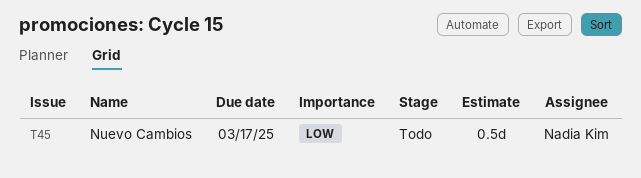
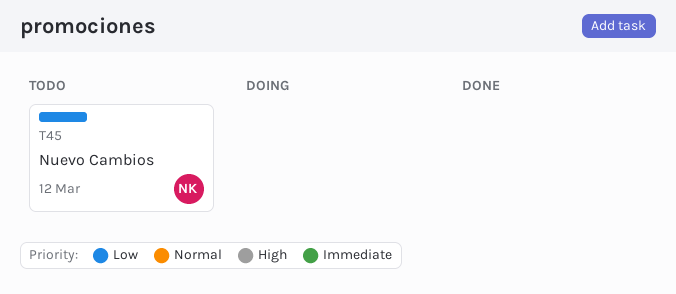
T45, due: Mar 17 -> Mar 12

